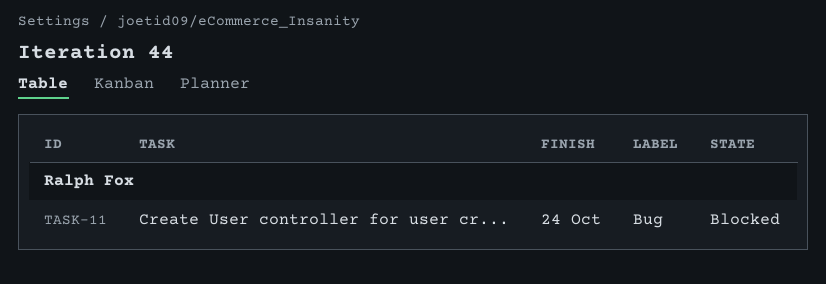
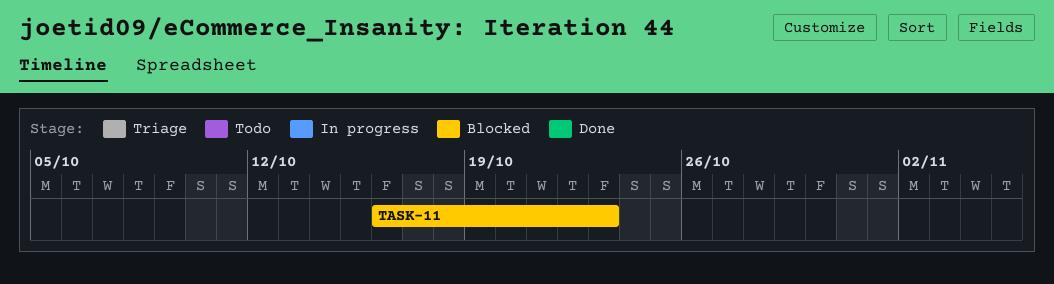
TASK-11, due: Oct 24 -> Oct 23

